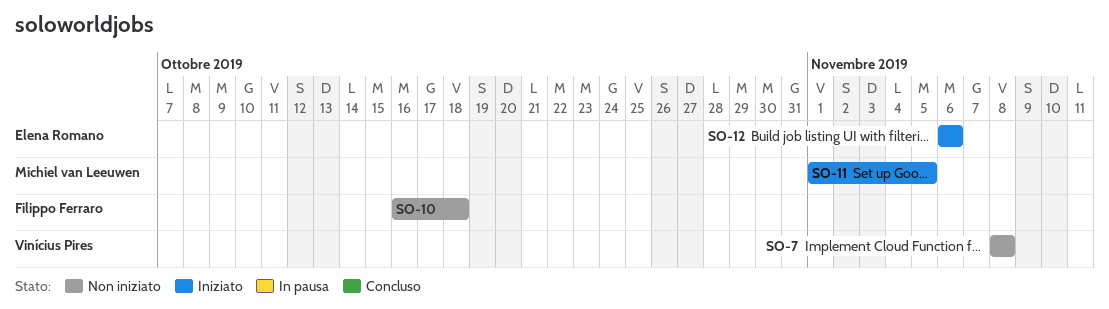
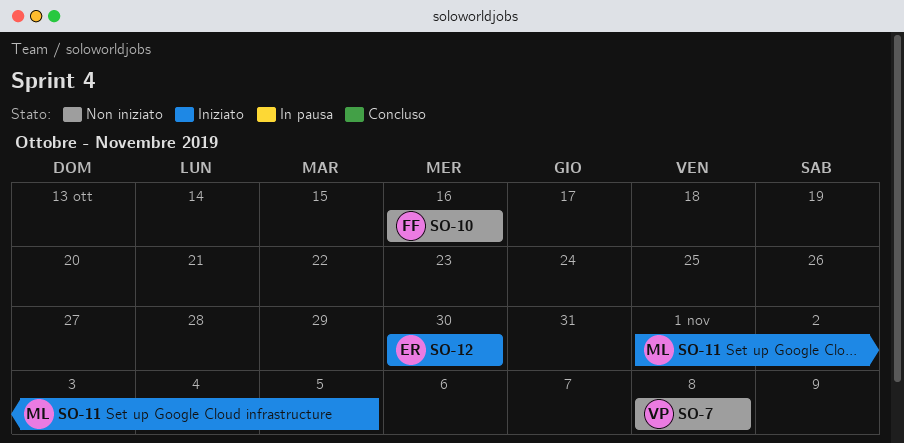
SO-10, due: Oct 18 -> Oct 16
SO-12, start: Nov 6 -> Oct 30
SO-12, due: Nov 6 -> Oct 30

